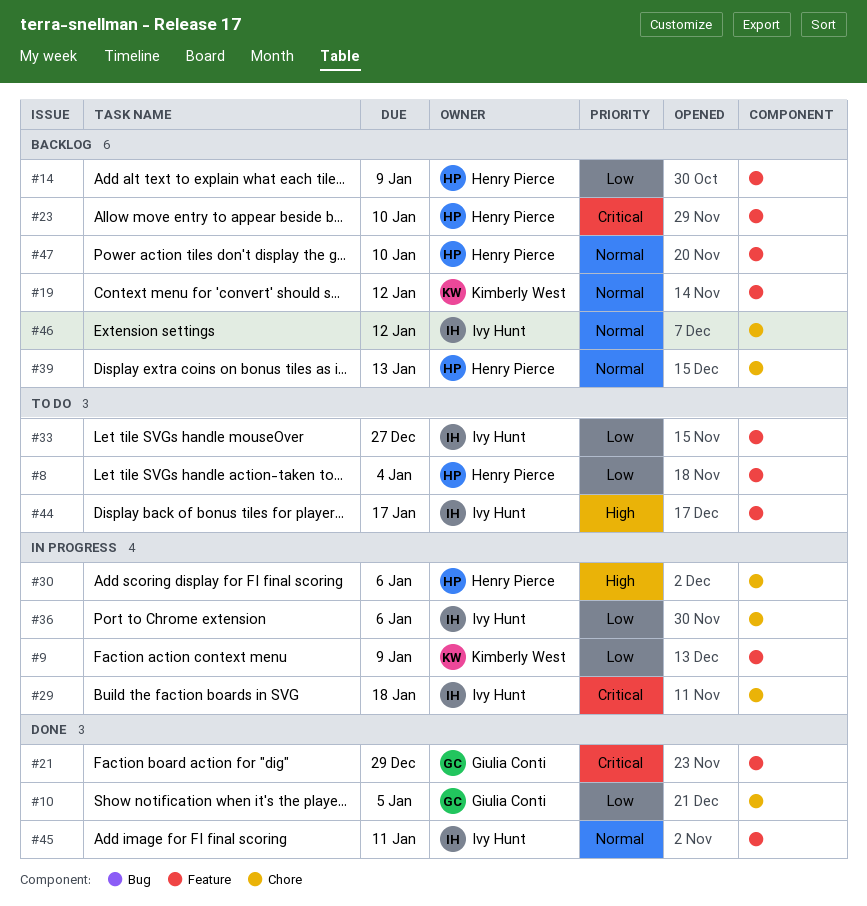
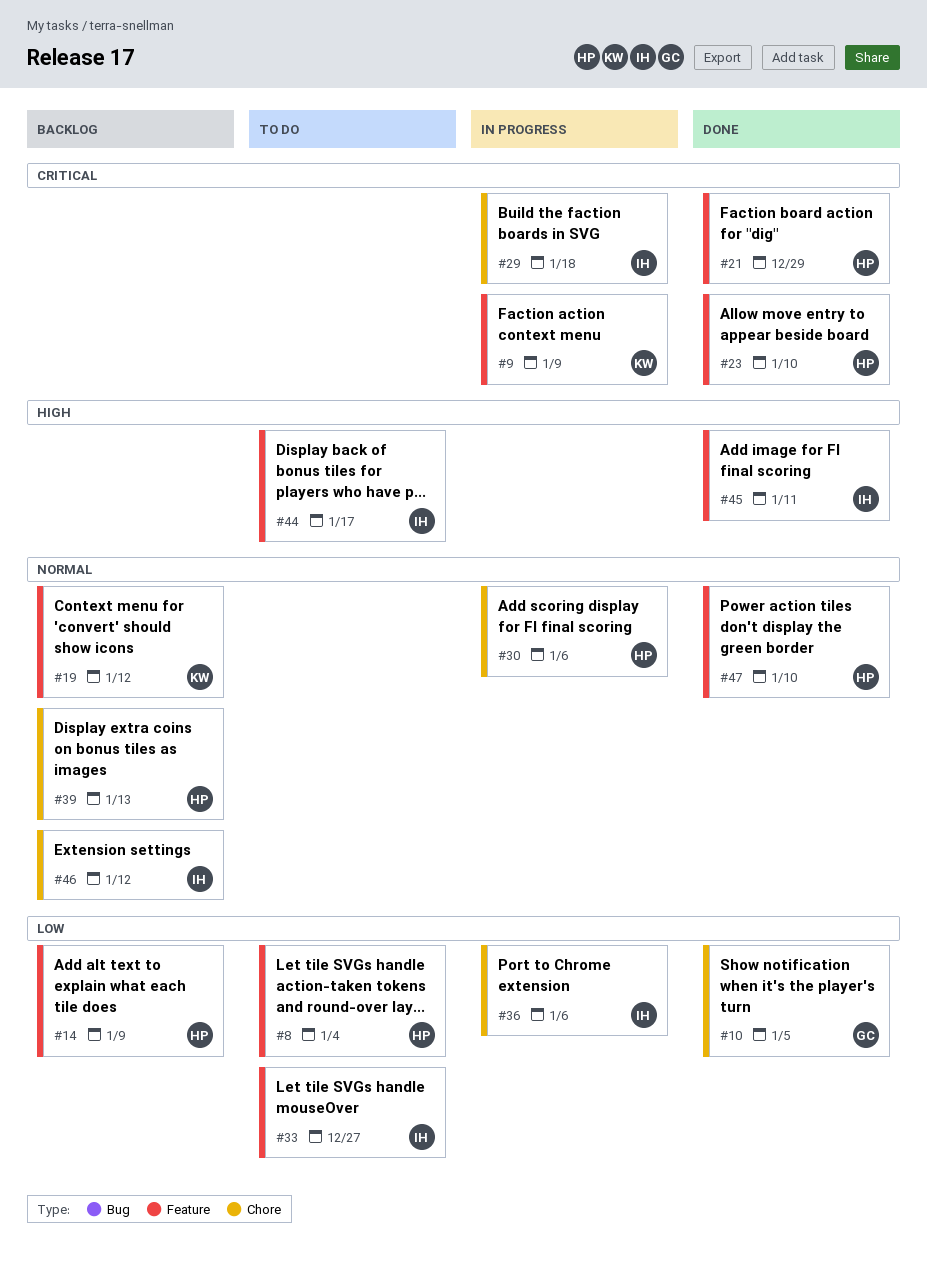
#9, priority: Low -> Critical
#21, owner: Giulia Conti -> Henry Pierce
#23, status: Backlog -> Done
#30, priority: High -> Normal
#45, priority: Normal -> High
#47, status: Backlog -> Done

